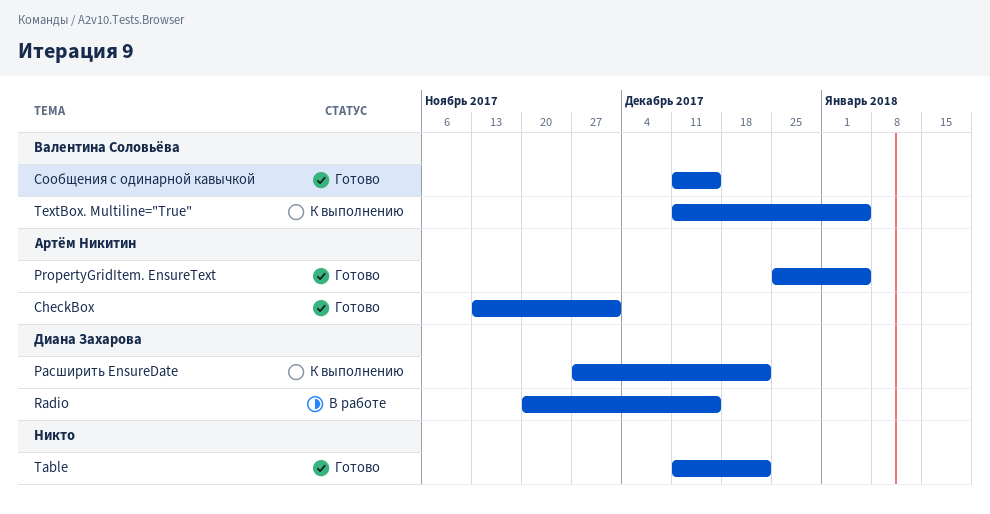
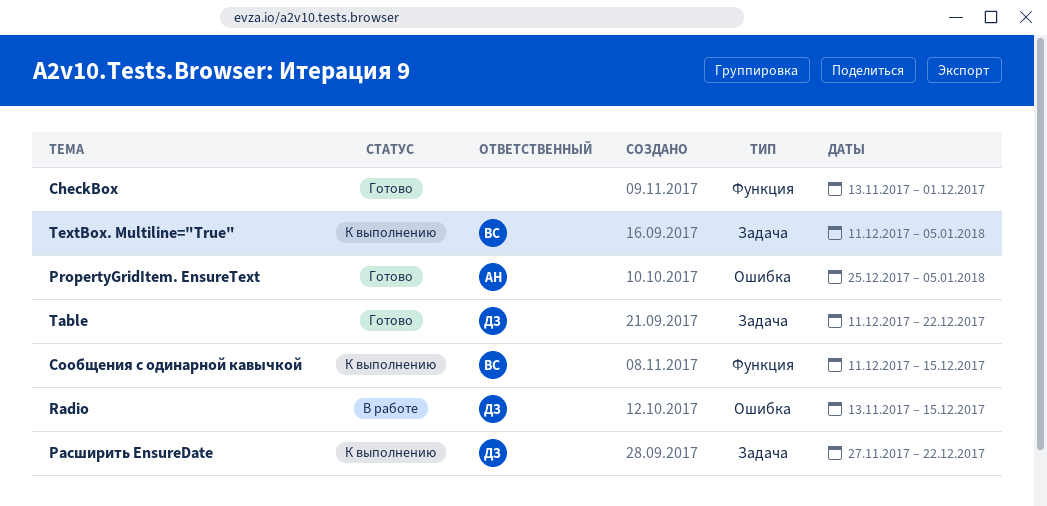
CheckBox, owner: Артём Никитин -> none
Radio, start: Nov 20 -> Nov 13
Table, owner: none -> Диана Захарова
Сообщения с одинарной кавычкой, status: Готово -> К выполнению

